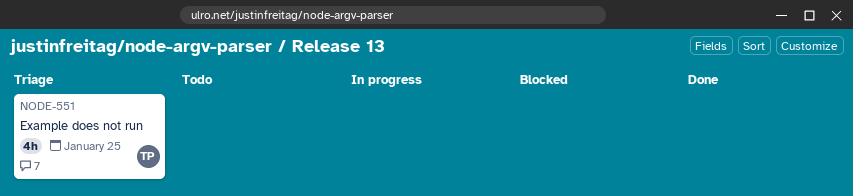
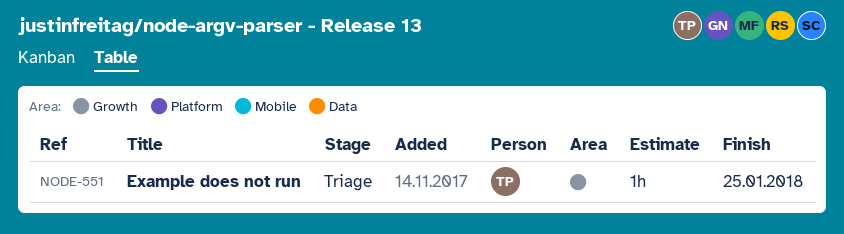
NODE-551, estimate: 4h -> 1h

